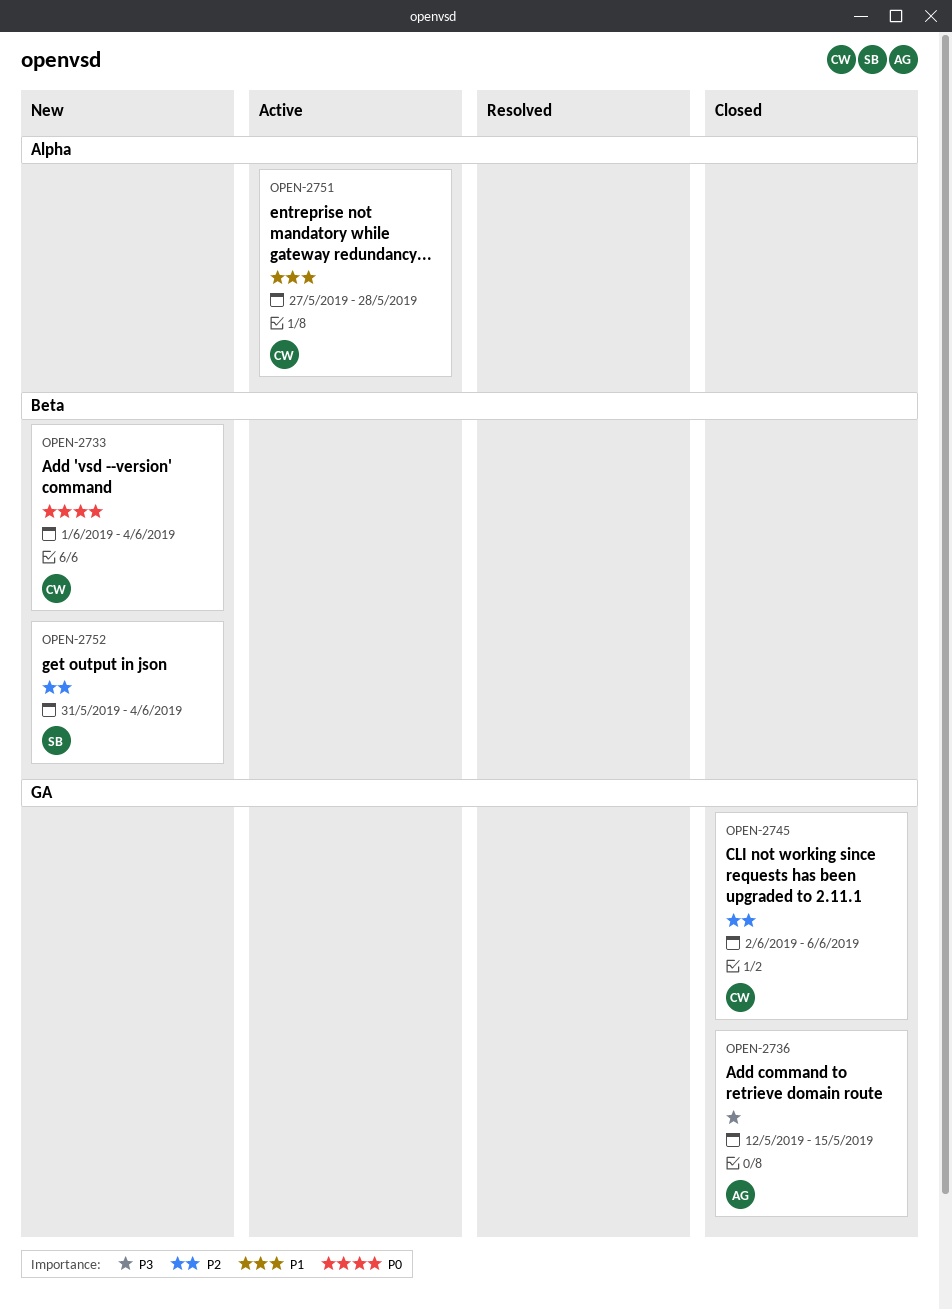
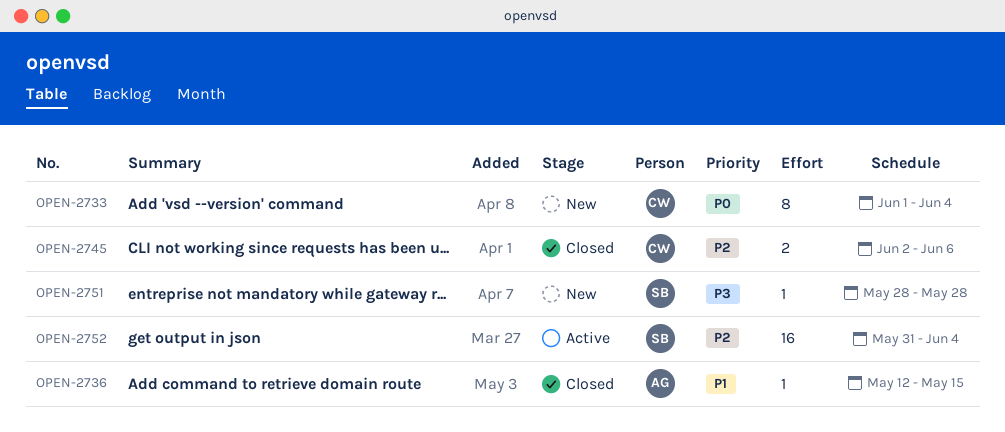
OPEN-2736, priority: P3 -> P1
OPEN-2751, status: Active -> New
OPEN-2751, owner: CW -> SB
OPEN-2751, priority: P1 -> P3
OPEN-2751, start: May 27 -> May 28
OPEN-2752, status: New -> Active

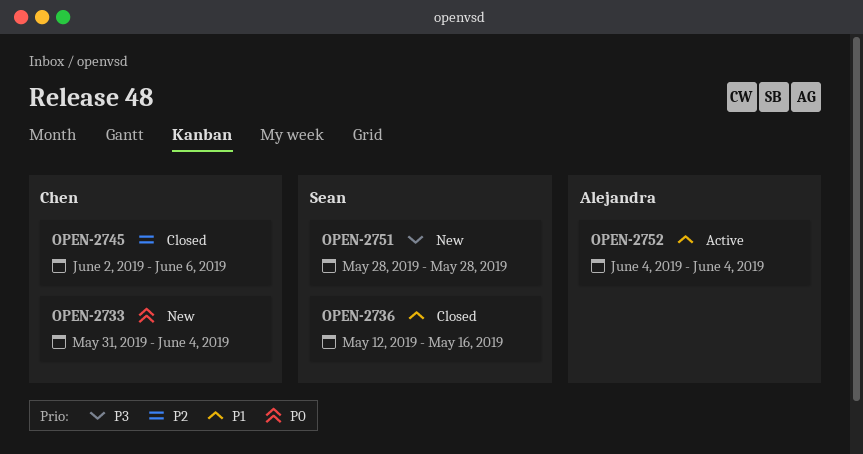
OPEN-2733, start: Jun 1 -> May 31
OPEN-2736, owner: Alejandra -> Sean
OPEN-2736, due: May 15 -> May 16
OPEN-2752, owner: Sean -> Alejandra
OPEN-2752, priority: P2 -> P1
OPEN-2752, start: May 31 -> Jun 4

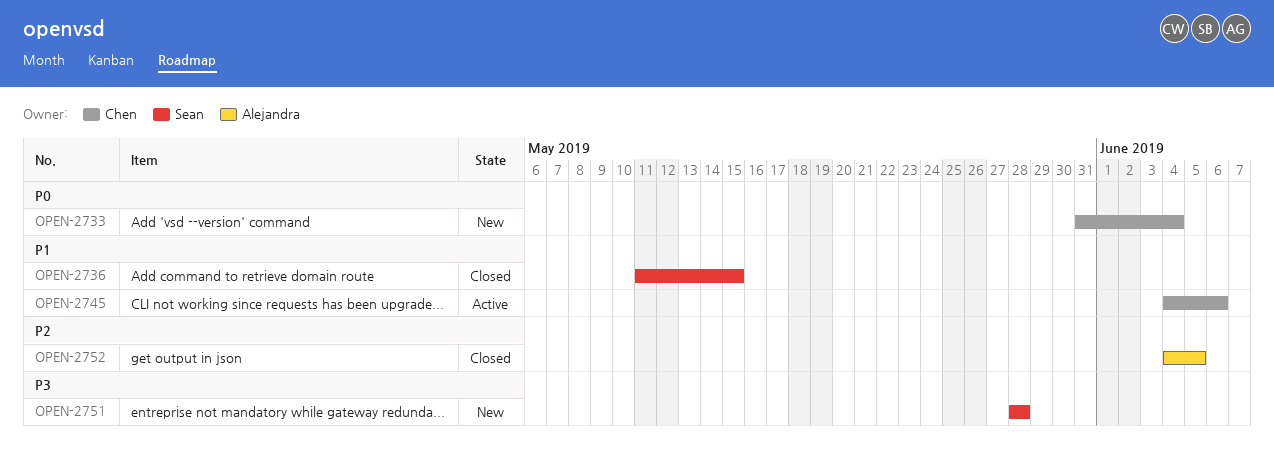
OPEN-2736, start: May 12 -> May 11
OPEN-2736, due: May 16 -> May 15
OPEN-2745, status: Closed -> Active
OPEN-2745, priority: P2 -> P1
OPEN-2745, start: Jun 2 -> Jun 4
OPEN-2752, status: Active -> Closed
OPEN-2752, priority: P1 -> P2
OPEN-2752, due: Jun 4 -> Jun 5

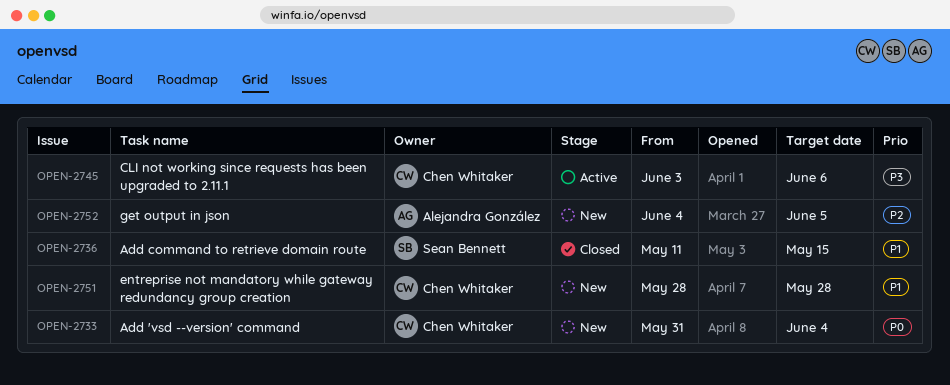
OPEN-2745, priority: P1 -> P3
OPEN-2745, start: Jun 4 -> Jun 3
OPEN-2751, owner: Sean Bennett -> Chen Whitaker
OPEN-2751, priority: P3 -> P1
OPEN-2752, status: Closed -> New

